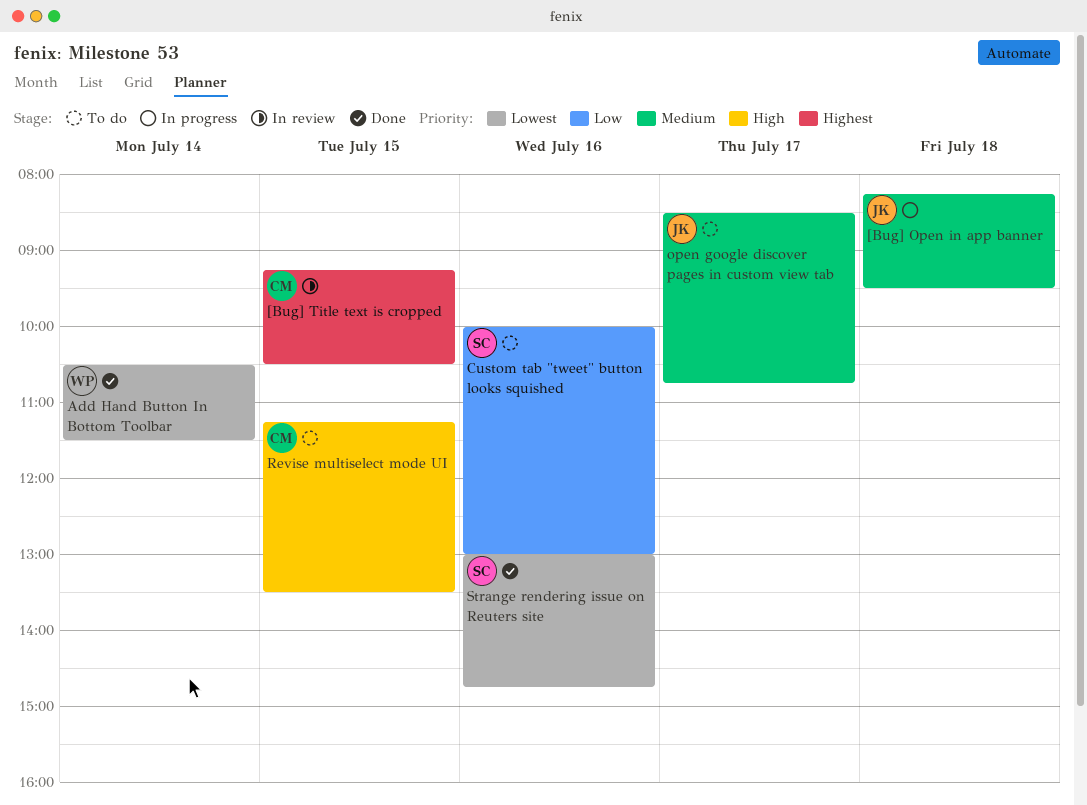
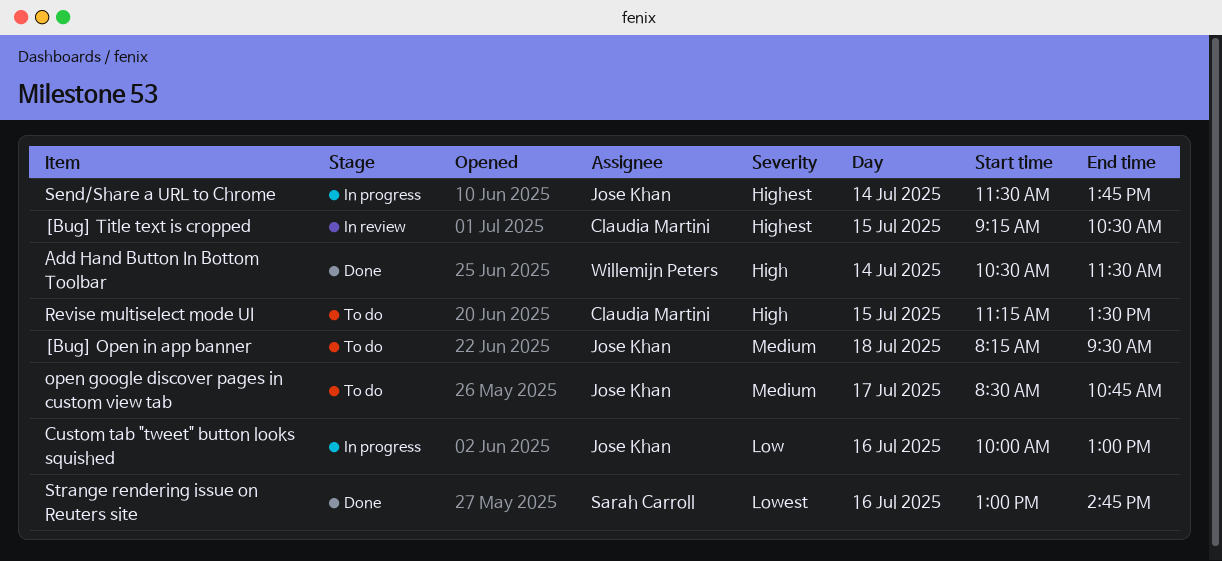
[Bug] Open in app banner, status: In progress -> To do
Add Hand Button In Bottom Toolbar, priority: Lowest -> High
Custom tab "tweet" button looks squished, status: To do -> In progress
Custom tab "tweet" button looks squished, owner: Sarah Carroll -> Jose Khan
Send/Share a URL to Chrome: none -> present

